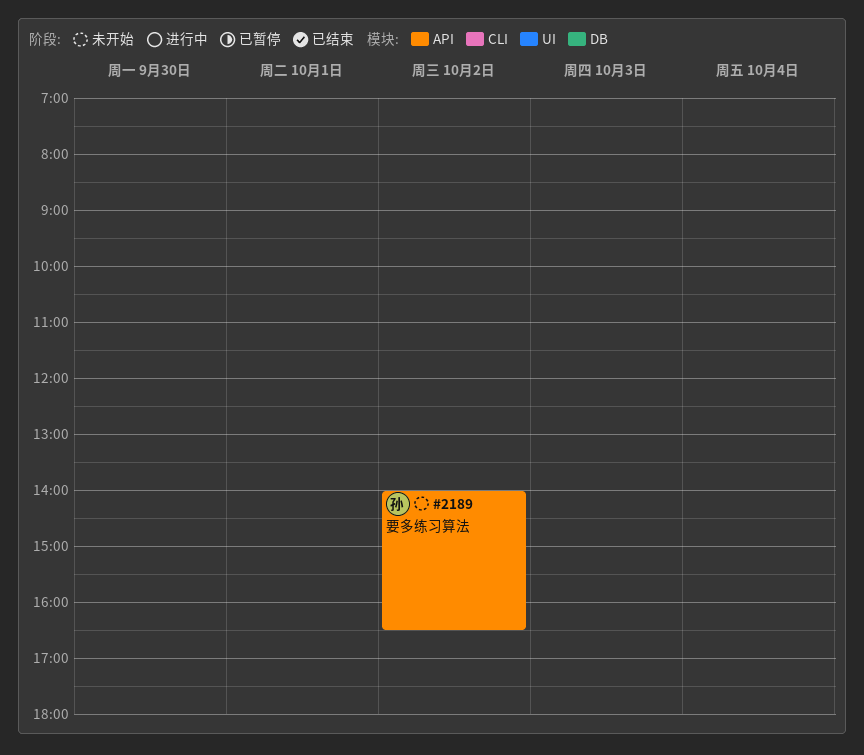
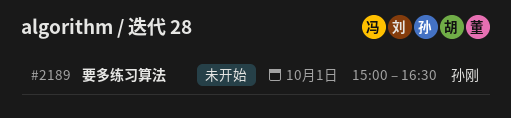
#2189, day: Oct 2 -> Oct 1
#2189, begins: 14:00 -> 15:00

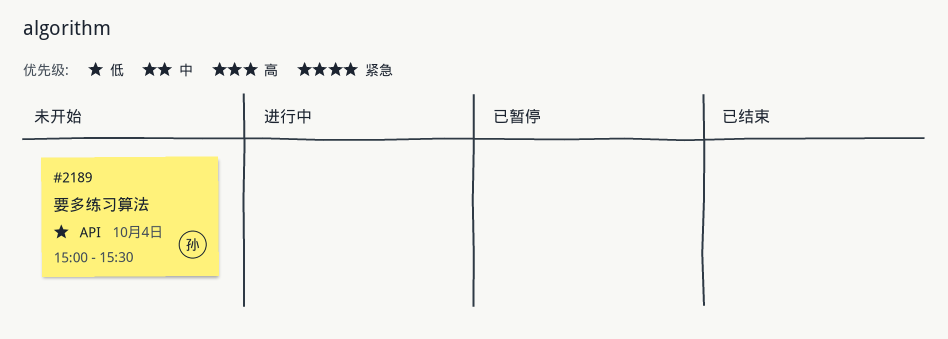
#2189, day: Oct 1 -> Oct 4
#2189, ends: 16:30 -> 15:30

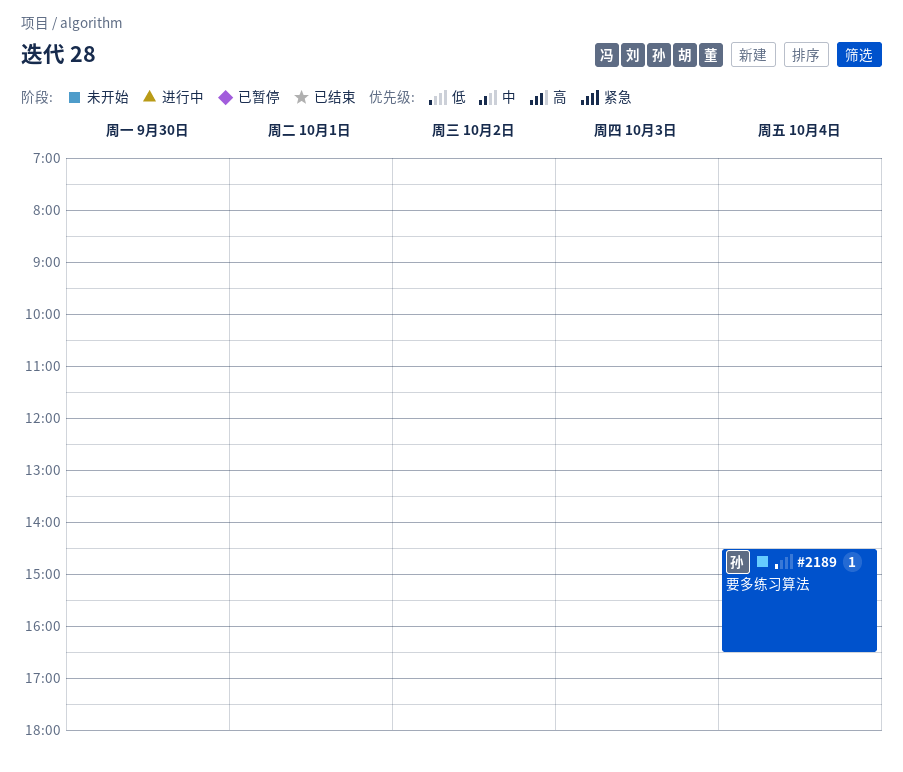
#2189, begins: 15:00 -> 14:30
#2189, ends: 15:30 -> 16:30

